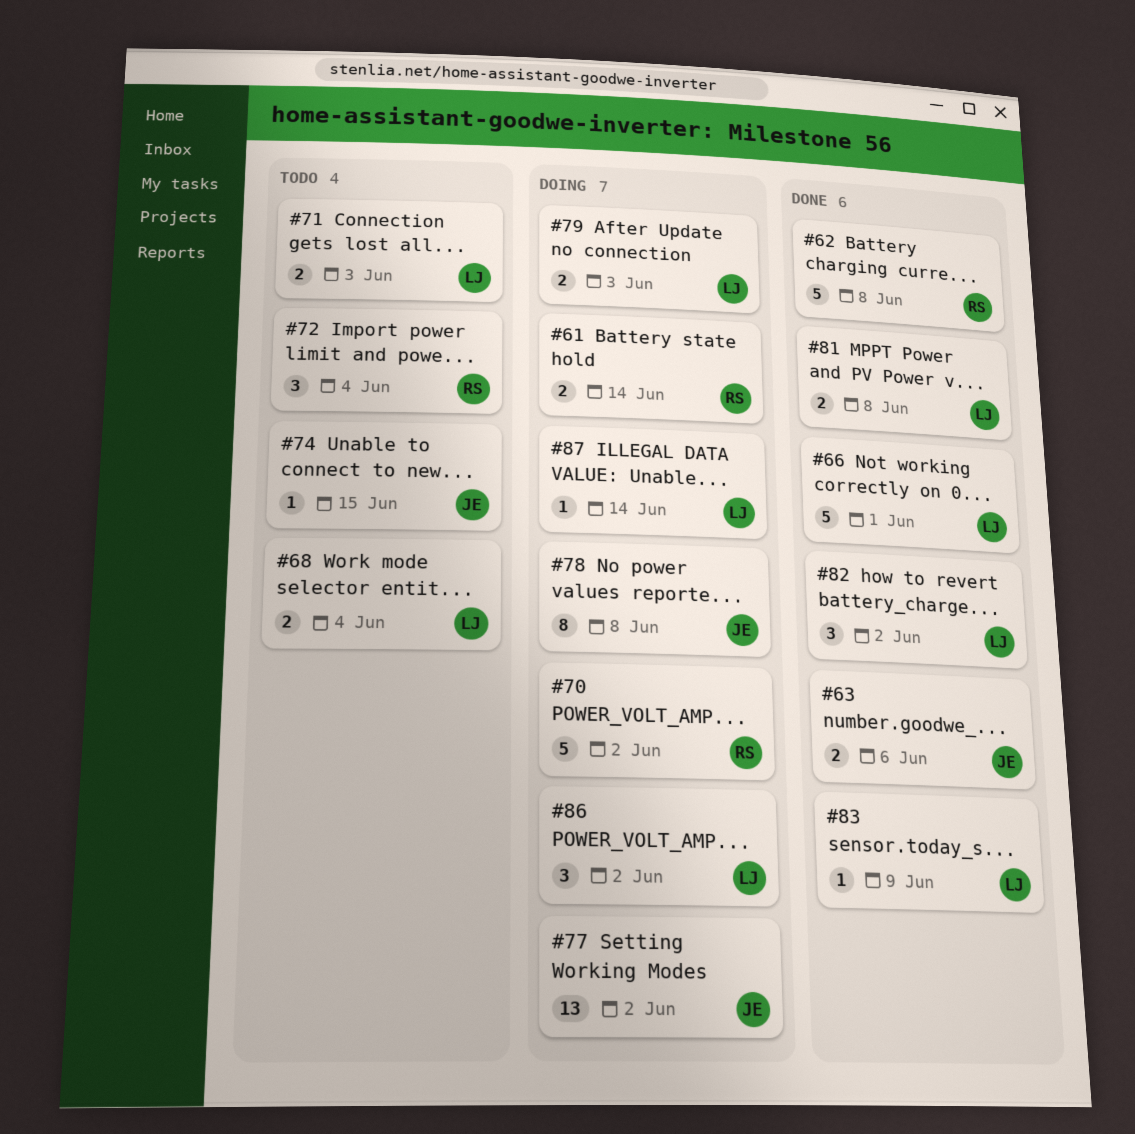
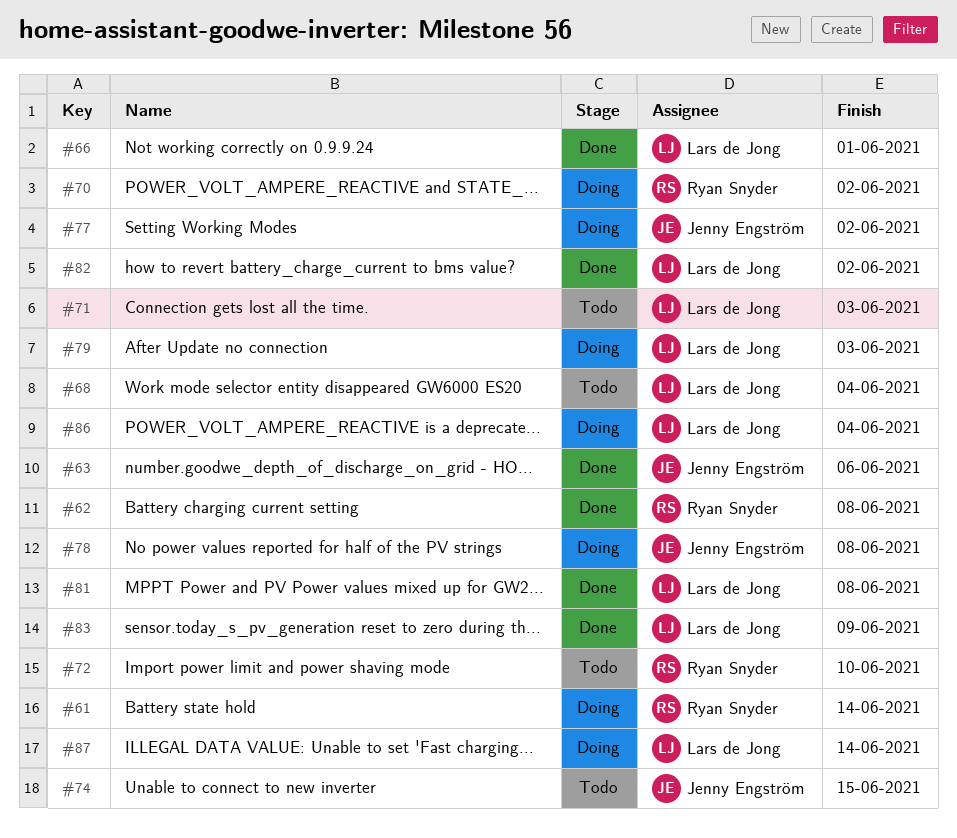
#72, due: Jun 4 -> Jun 10
#86, due: Jun 2 -> Jun 4

